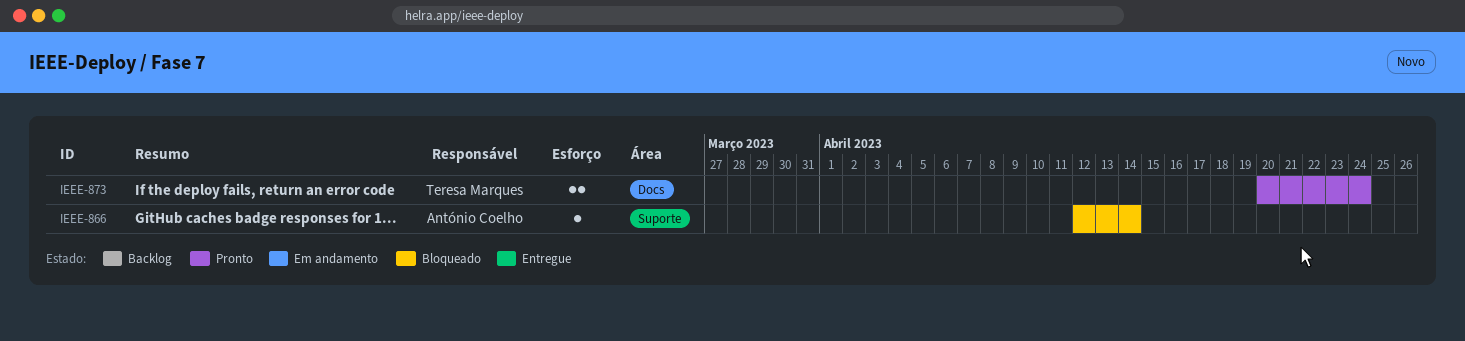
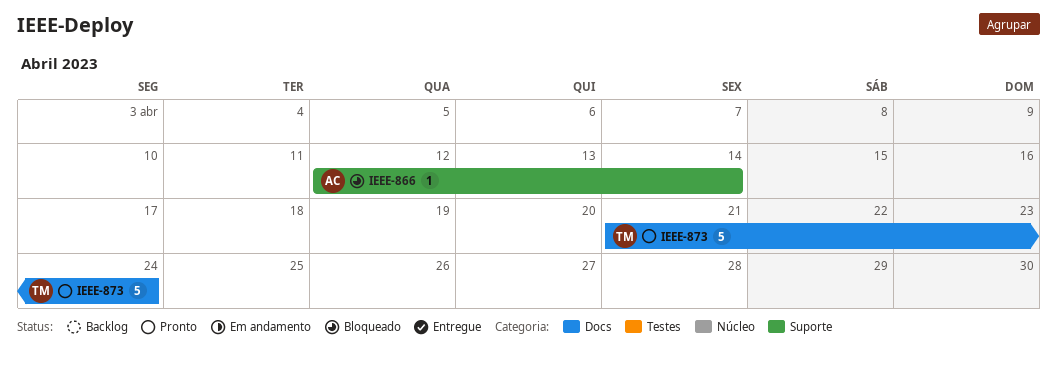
IEEE-873, estimate: 2 -> 5
IEEE-873, start: Apr 20 -> Apr 21

